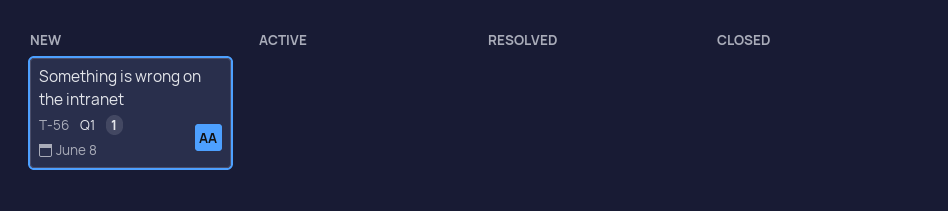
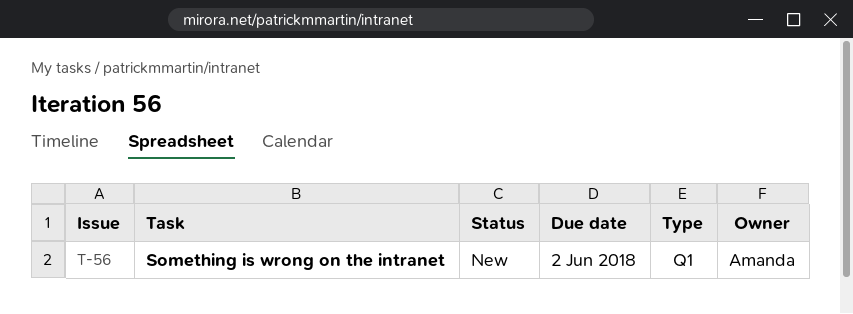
T-56, due: Jun 8 -> Jun 2

